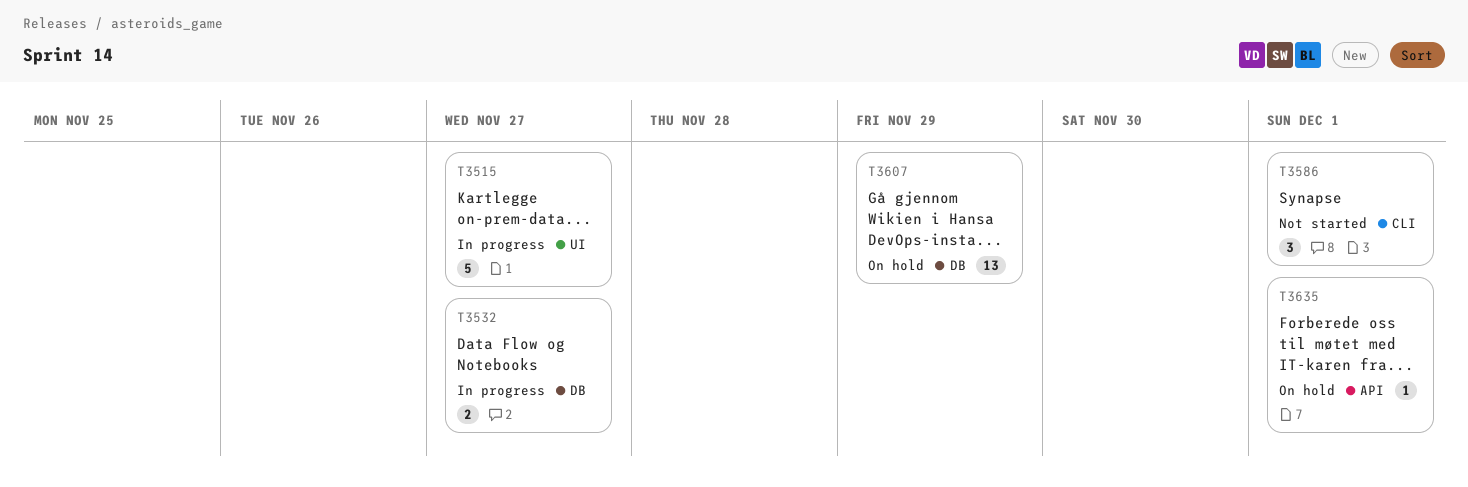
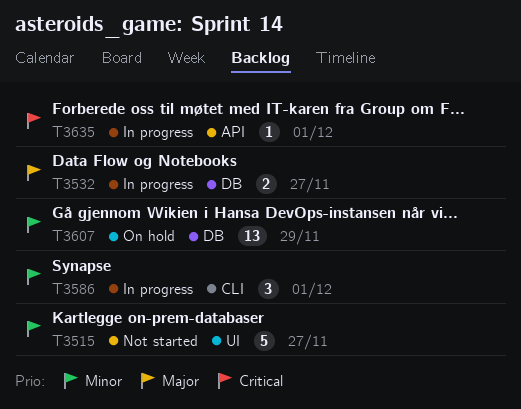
T3515, status: In progress -> Not started
T3586, status: Not started -> In progress
T3635, status: On hold -> In progress

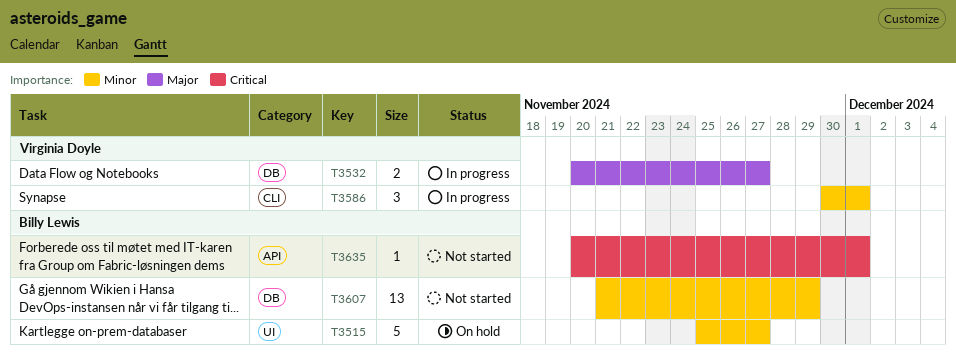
T3515, status: Not started -> On hold
T3607, status: On hold -> Not started
T3635, status: In progress -> Not started

